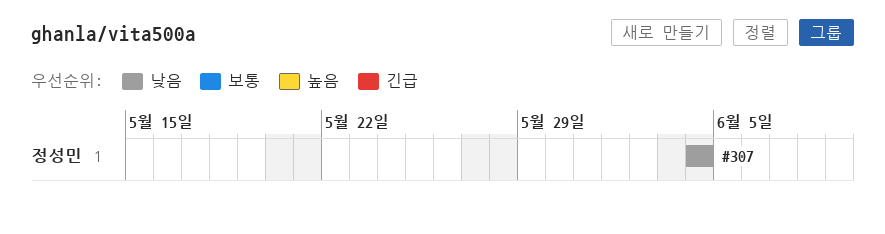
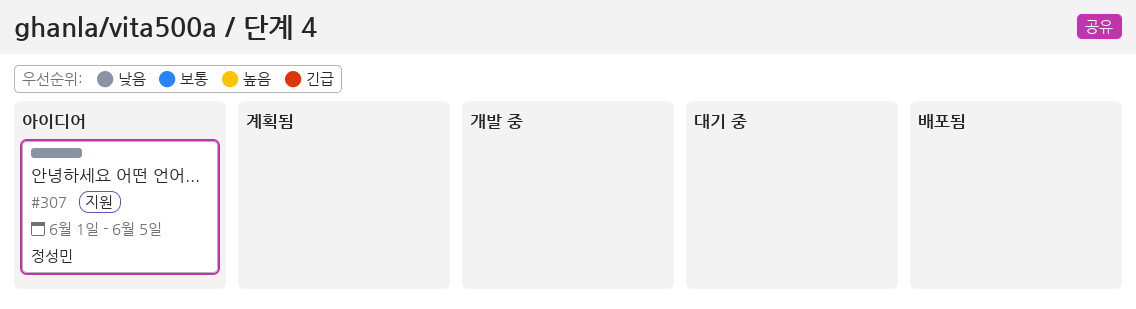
#307, start: Jun 4 -> Jun 1
#307, due: Jun 4 -> Jun 5

